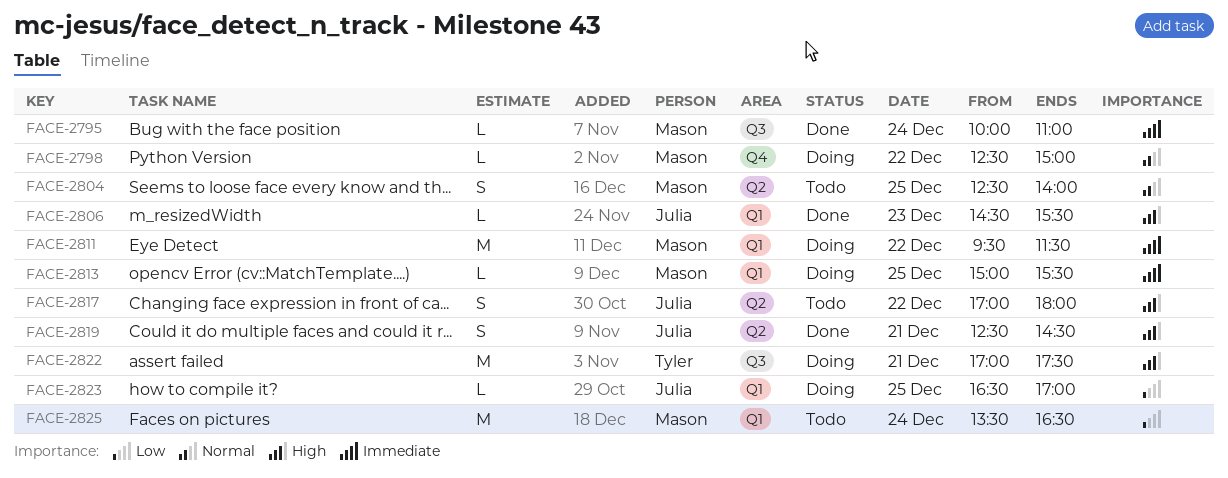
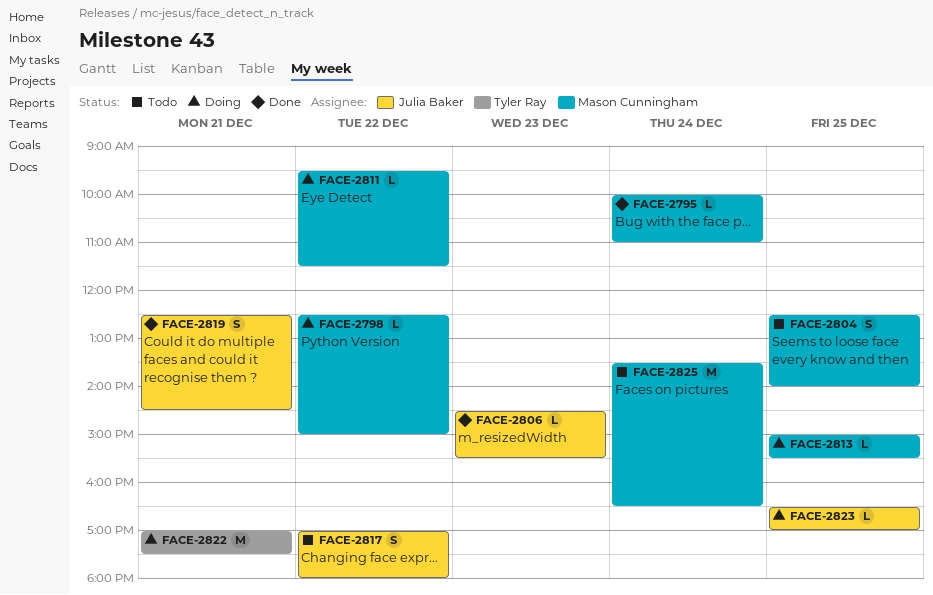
FACE-2811, estimate: M -> L

